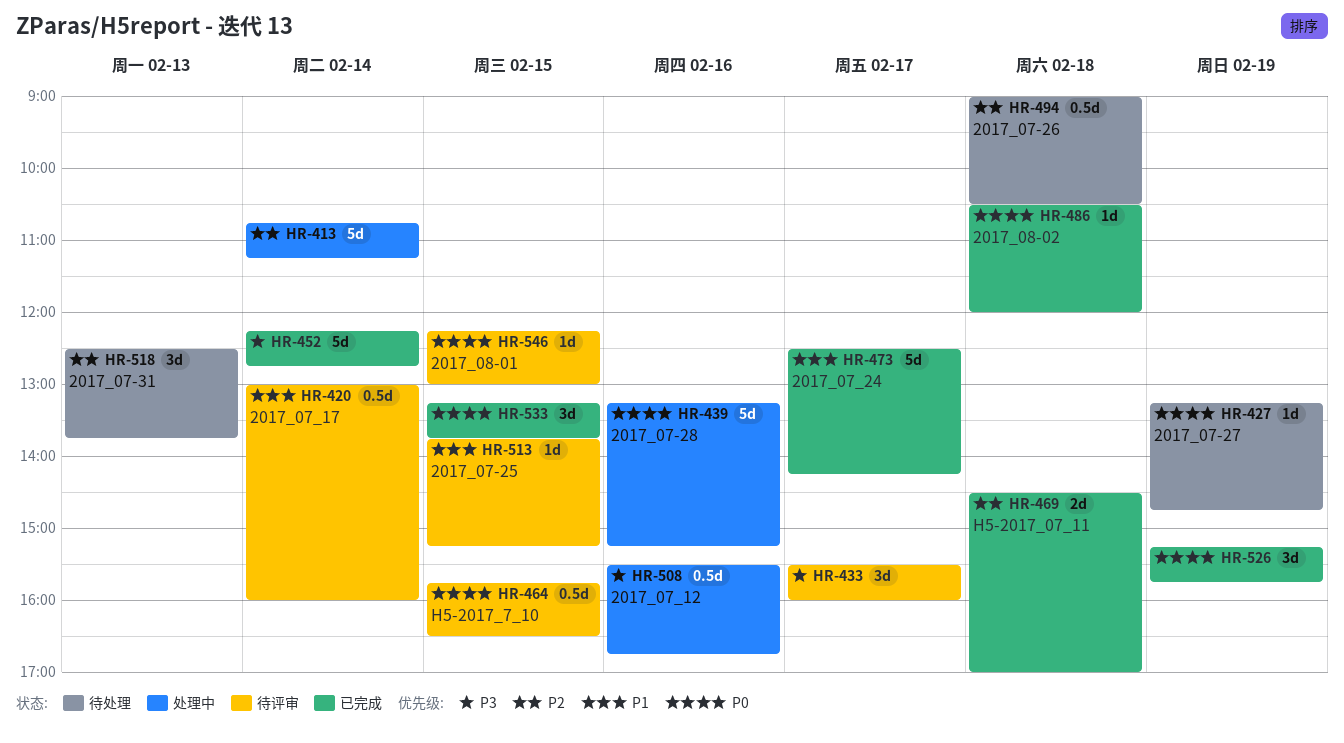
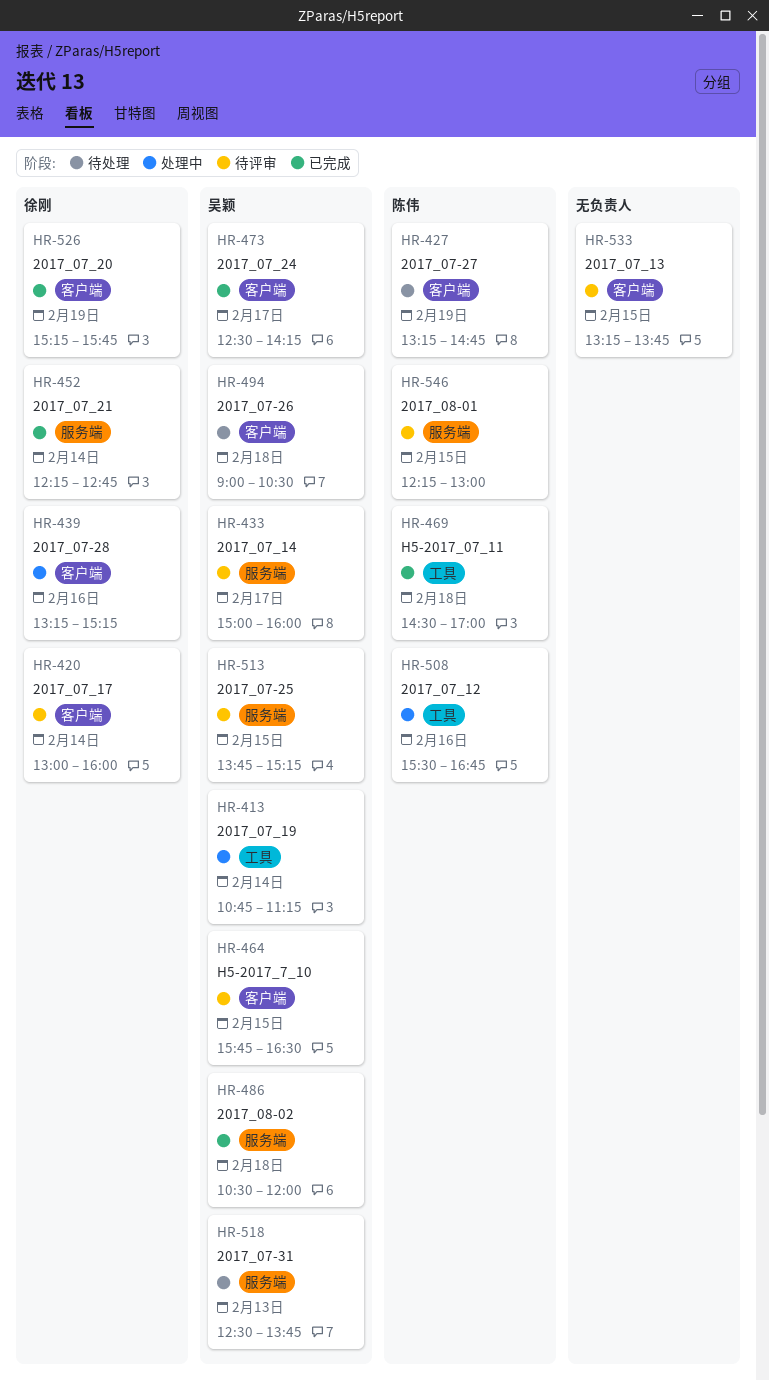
HR-433, begins: 15:30 -> 15:00
HR-533, status: 已完成 -> 待评审

